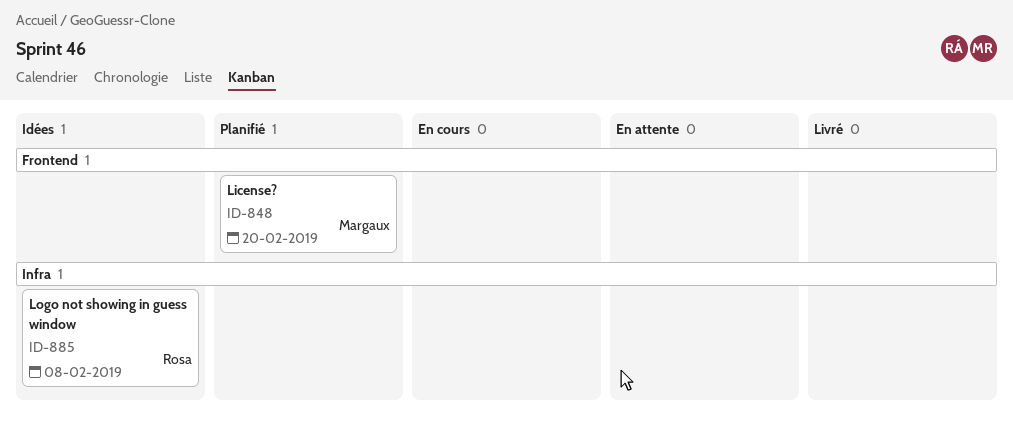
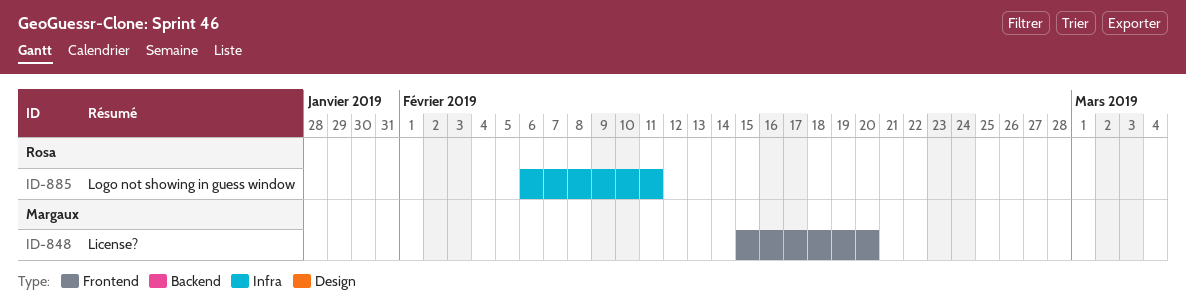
ID-885, due: Feb 8 -> Feb 11

